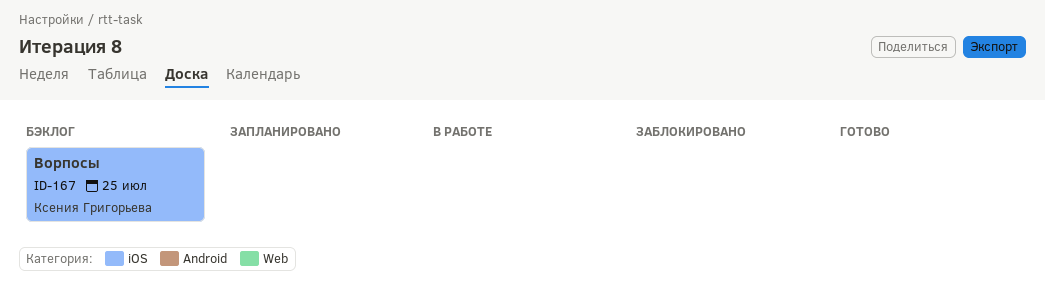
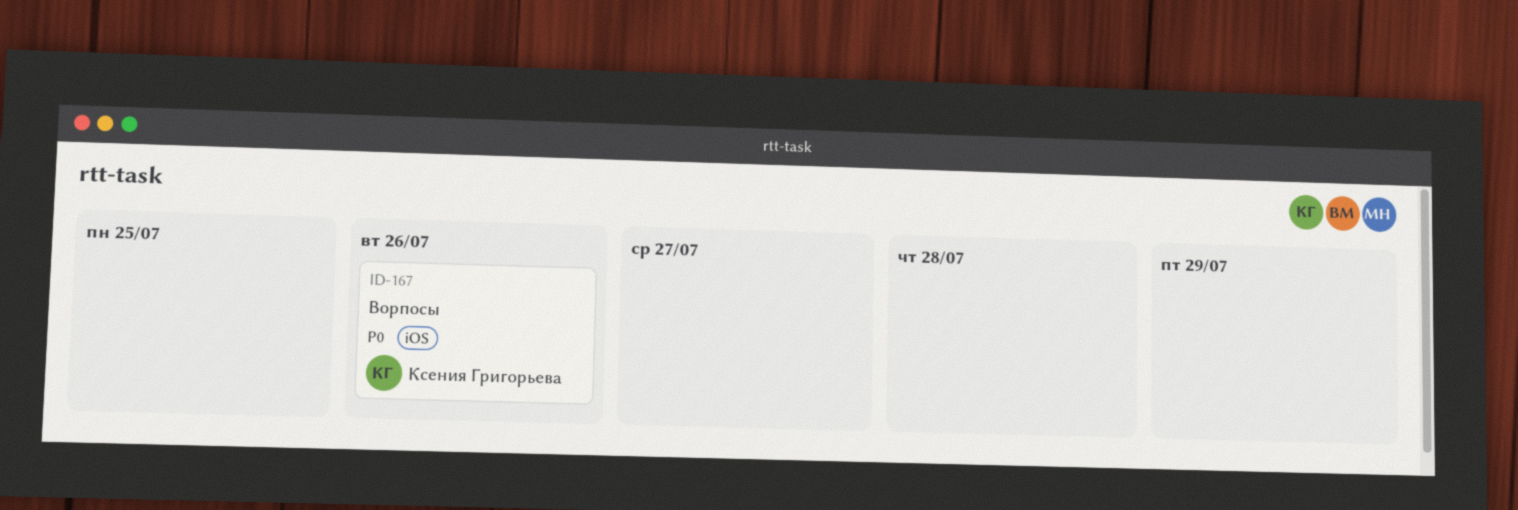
ID-167, due: Jul 25 -> Jul 26

